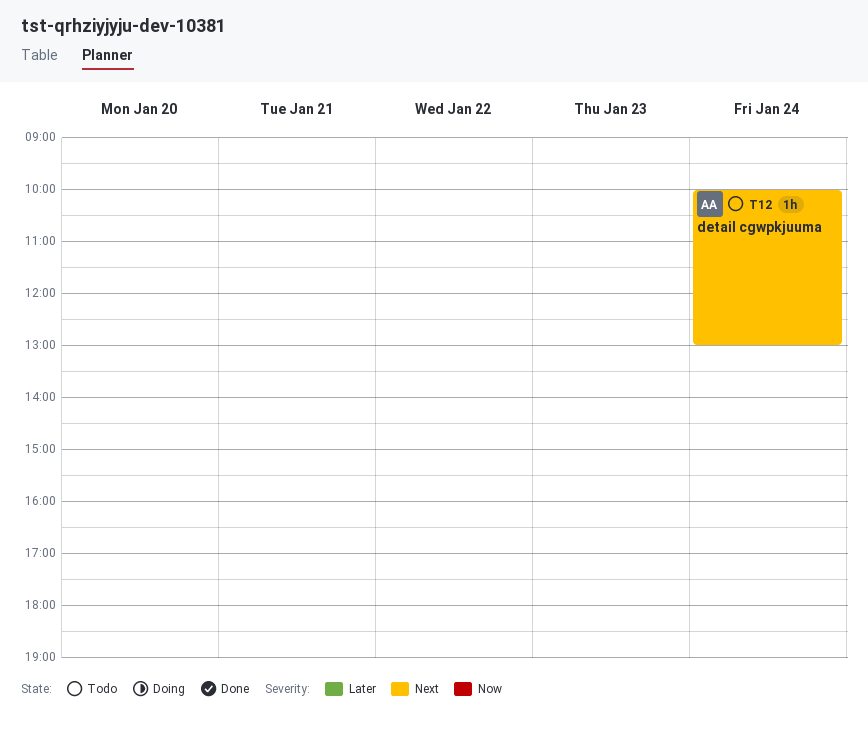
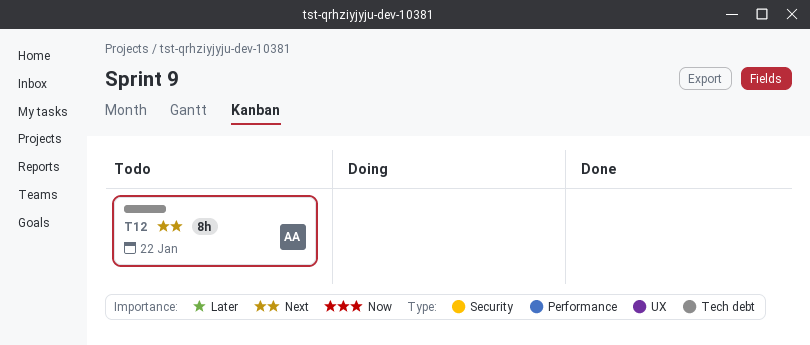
T12, estimate: 1h -> 8h
T12, day: Jan 24 -> Jan 22

